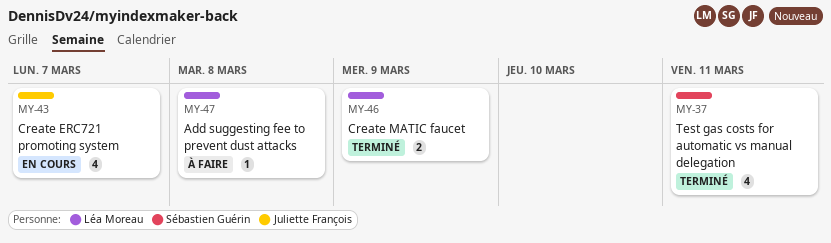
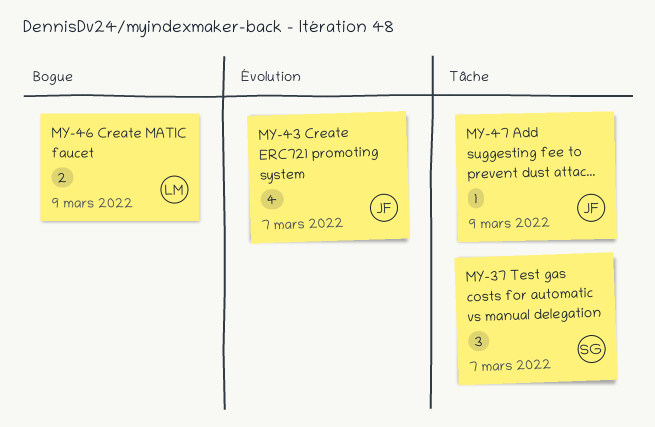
MY-37, estimate: 4 -> 3
MY-37, due: Mar 11 -> Mar 7
MY-47, owner: Léa Moreau -> Juliette François
MY-47, due: Mar 8 -> Mar 9

